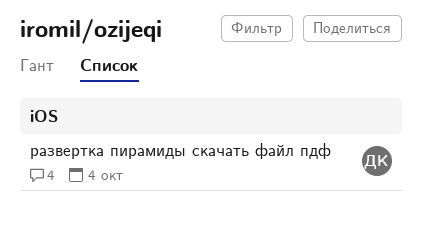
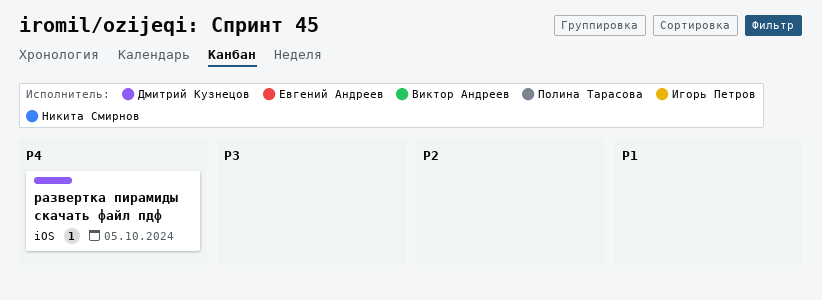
развертка пирамиды скачать файл пдф, due: Oct 4 -> Oct 5

